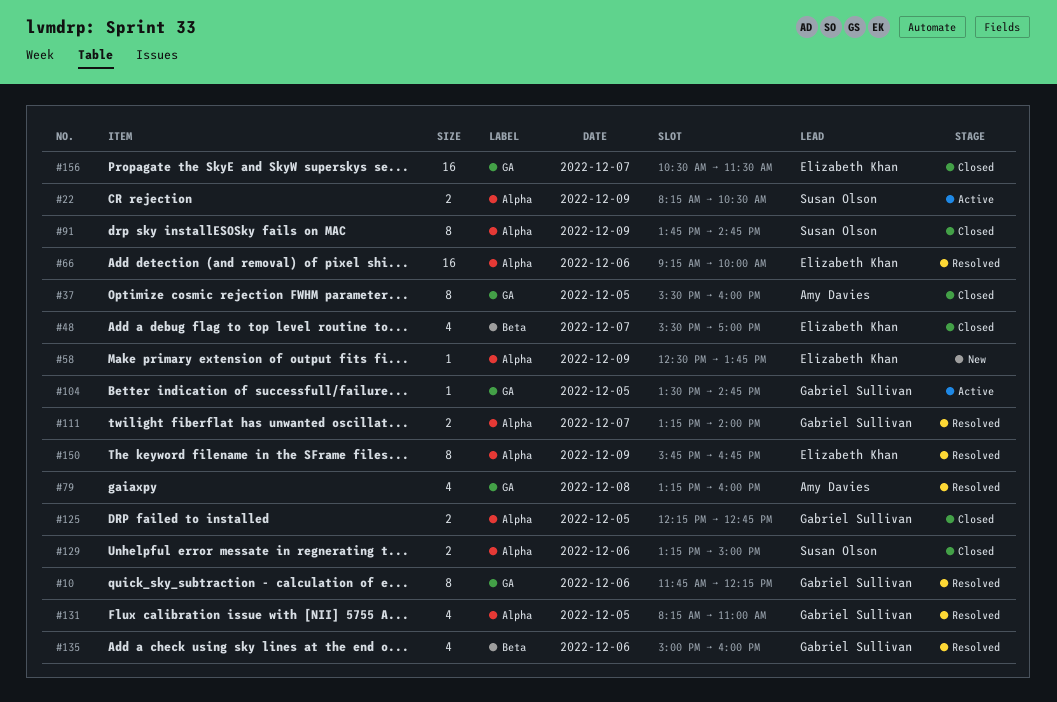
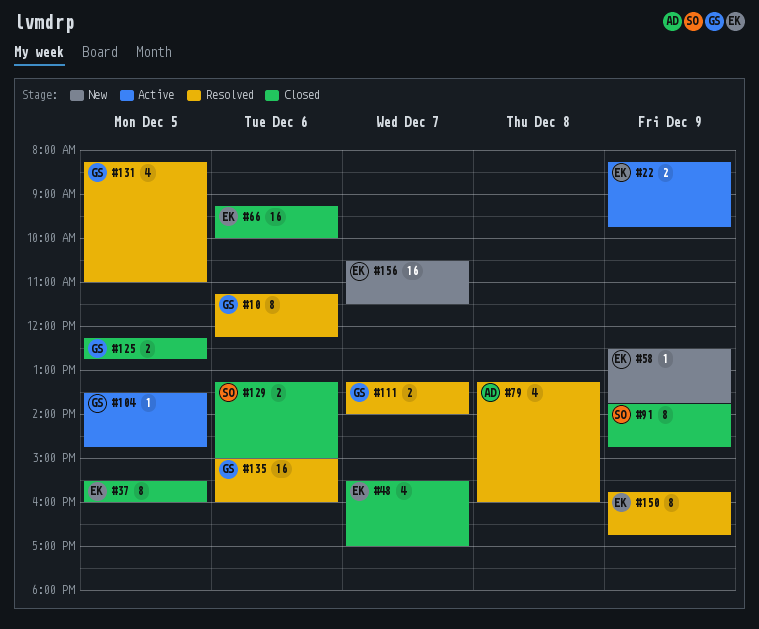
#10, begins: 11:45 -> 11:15
#22, owner: Susan Olson -> Elizabeth Khan
#22, ends: 10:30 -> 09:45
#37, owner: Amy Davies -> Elizabeth Khan
#66, status: Resolved -> Closed
#135, estimate: 4 -> 16
#156, status: Closed -> New

